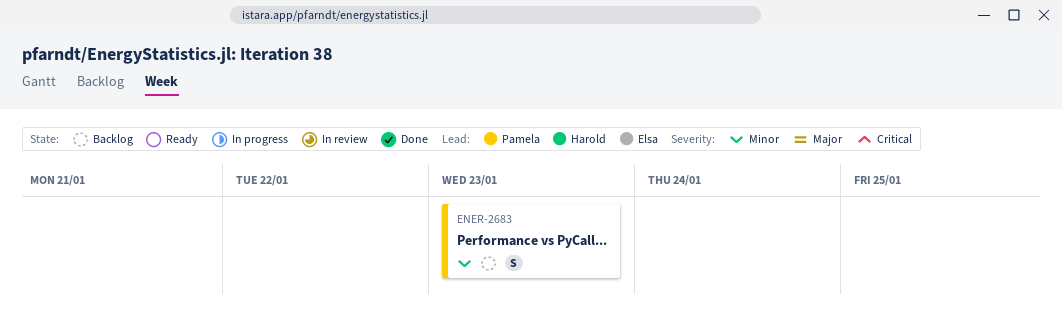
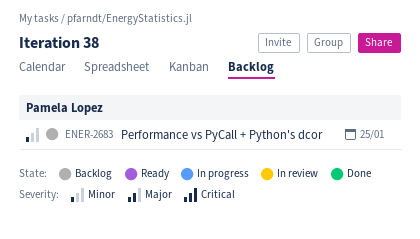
ENER-2683, due: Jan 23 -> Jan 25

